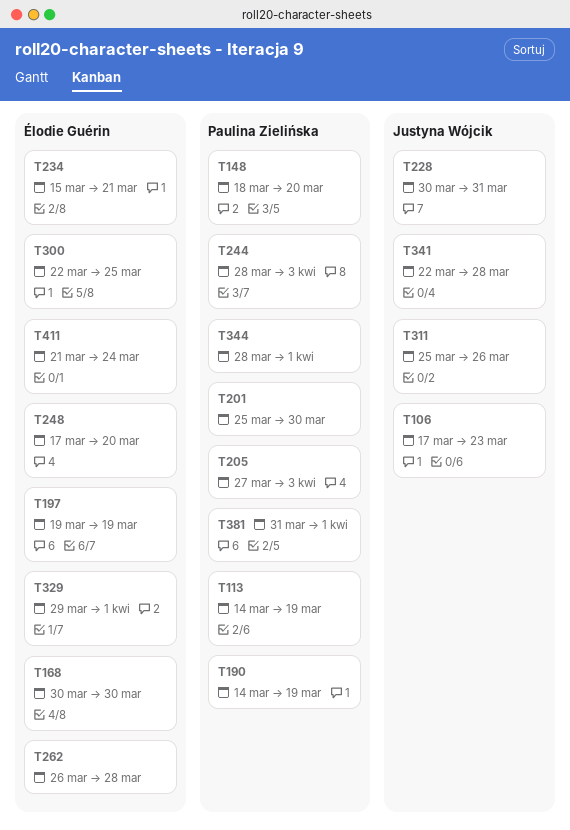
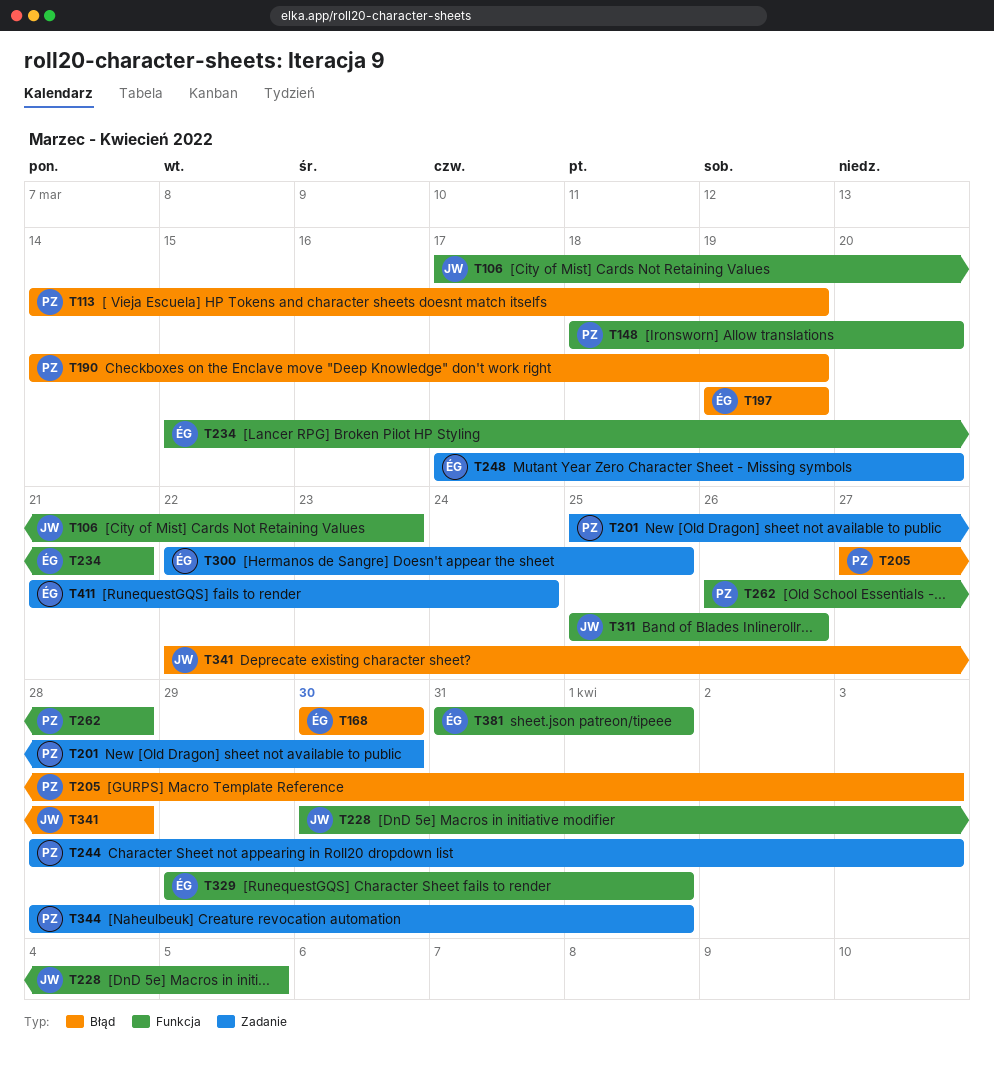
T228, due: Mar 31 -> Apr 5
T262, owner: Élodie Guérin -> Paulina Zielińska
T381, owner: Paulina Zielińska -> Élodie Guérin

